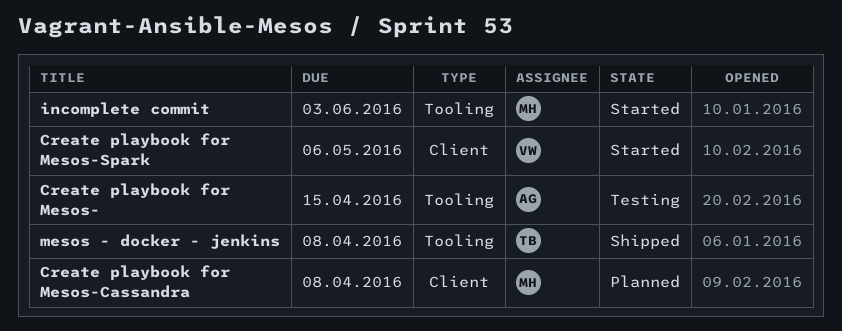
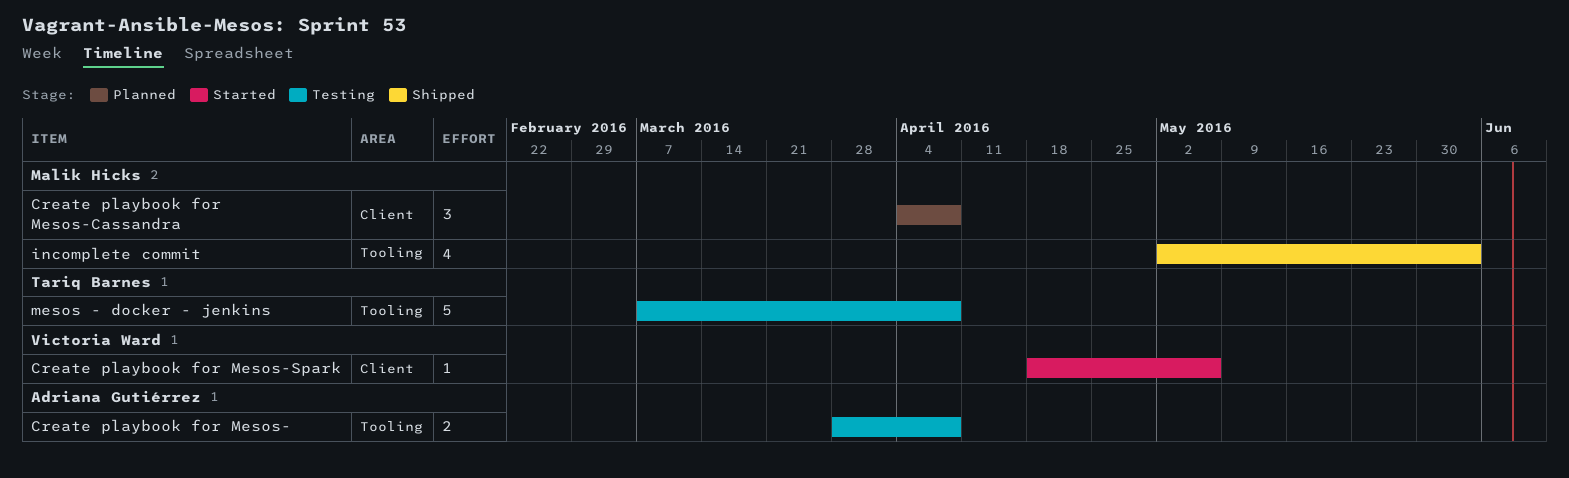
Create playbook for Mesos-, due: Apr 15 -> Apr 8
incomplete commit, status: Started -> Shipped
mesos - docker - jenkins, status: Shipped -> Testing

